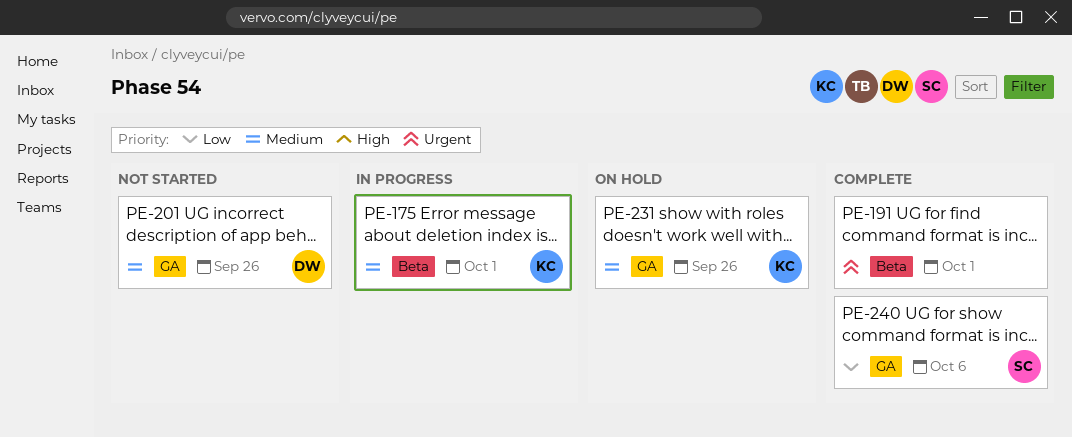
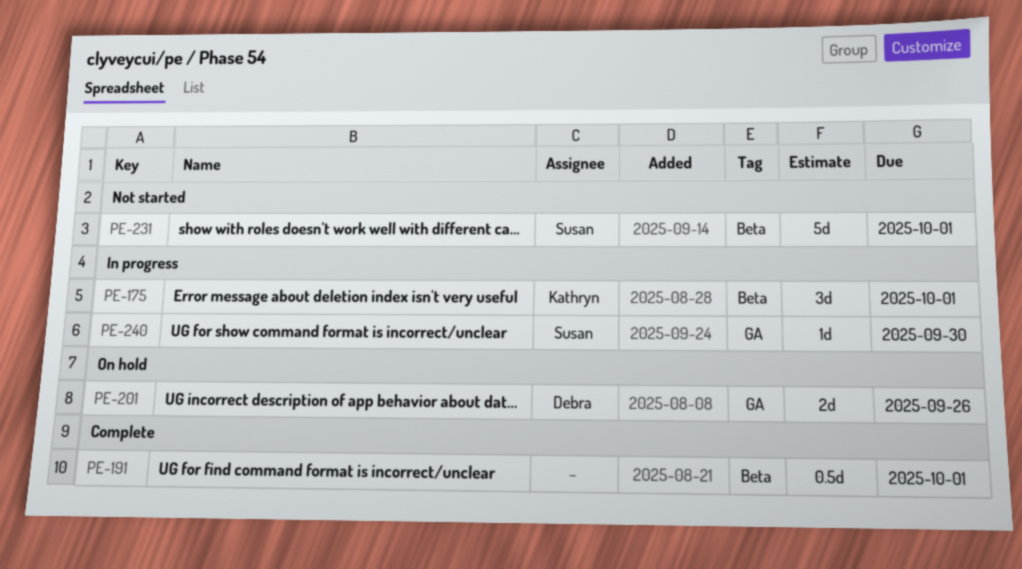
PE-201, status: Not started -> On hold
PE-231, status: On hold -> Not started
PE-231, owner: Kathryn -> Susan
PE-231, label: GA -> Beta
PE-231, due: Sep 26 -> Oct 1
PE-240, status: Complete -> In progress
PE-240, due: Oct 6 -> Sep 30

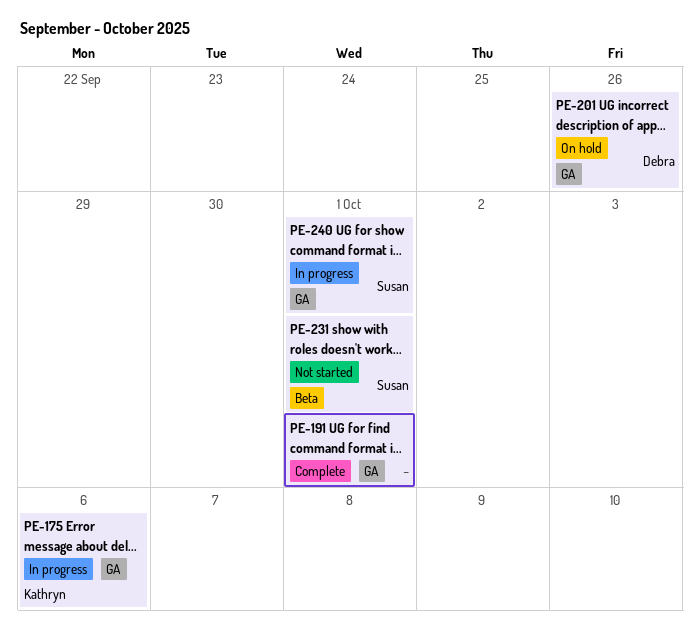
PE-175, label: Beta -> GA
PE-175, due: Oct 1 -> Oct 6
PE-191, label: Beta -> GA
PE-240, due: Sep 30 -> Oct 1

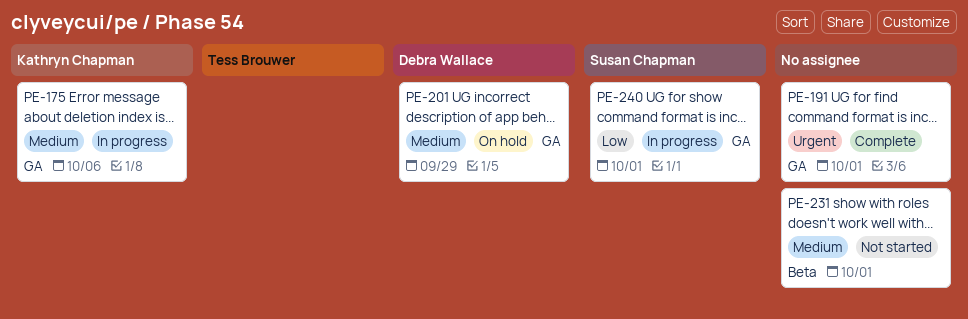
PE-201, due: Sep 26 -> Sep 29
PE-231, owner: Susan Chapman -> none

